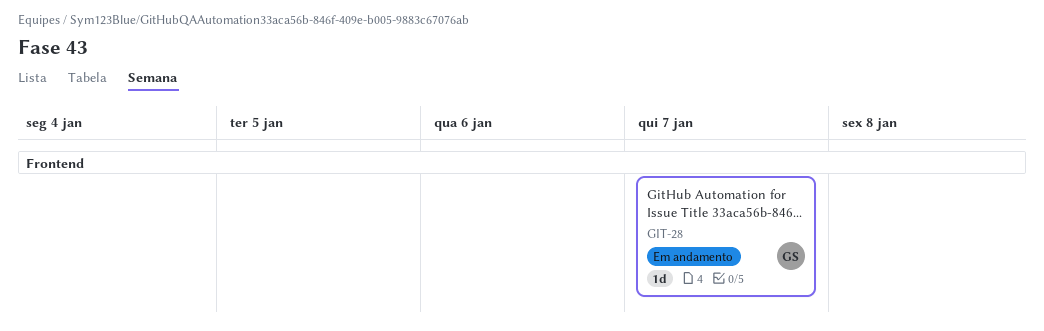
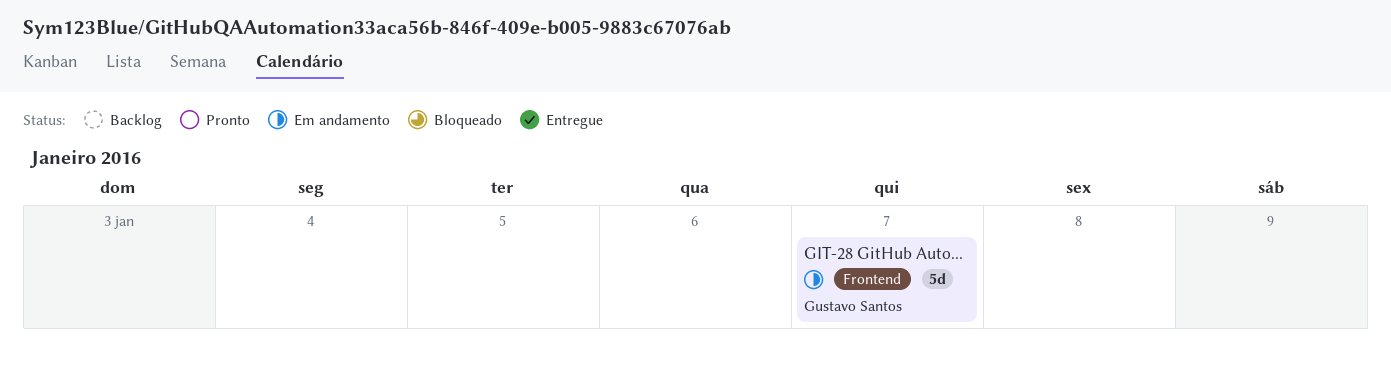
GIT-28, estimate: 1d -> 5d

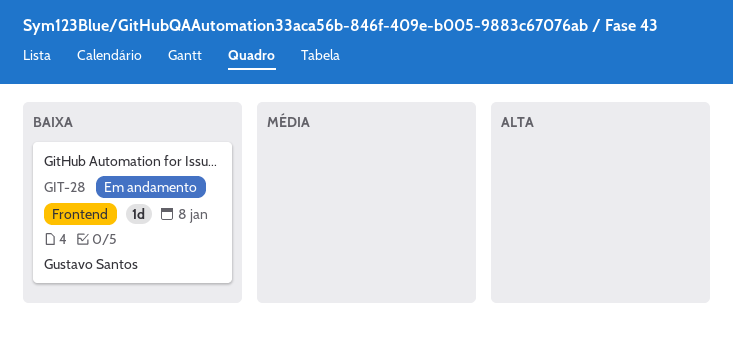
GIT-28, estimate: 5d -> 1d
GIT-28, due: Jan 7 -> Jan 8

